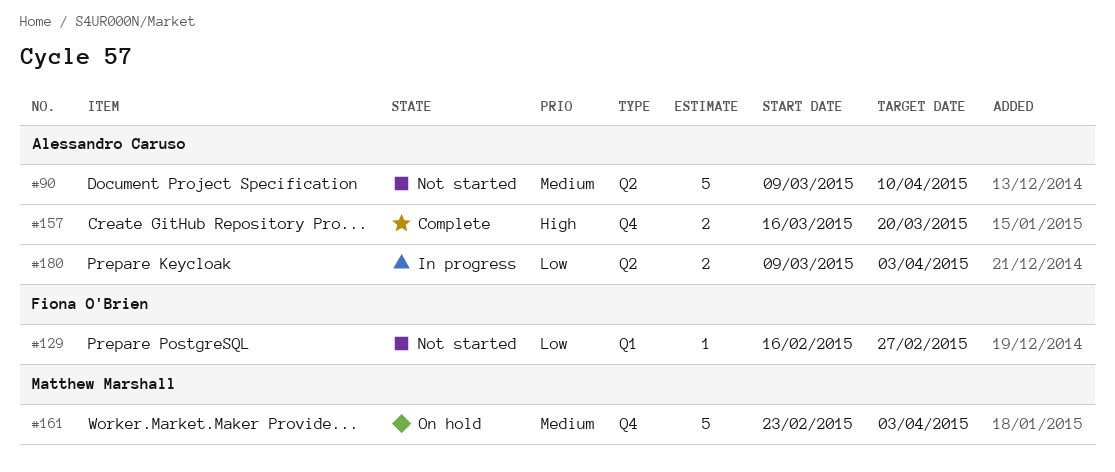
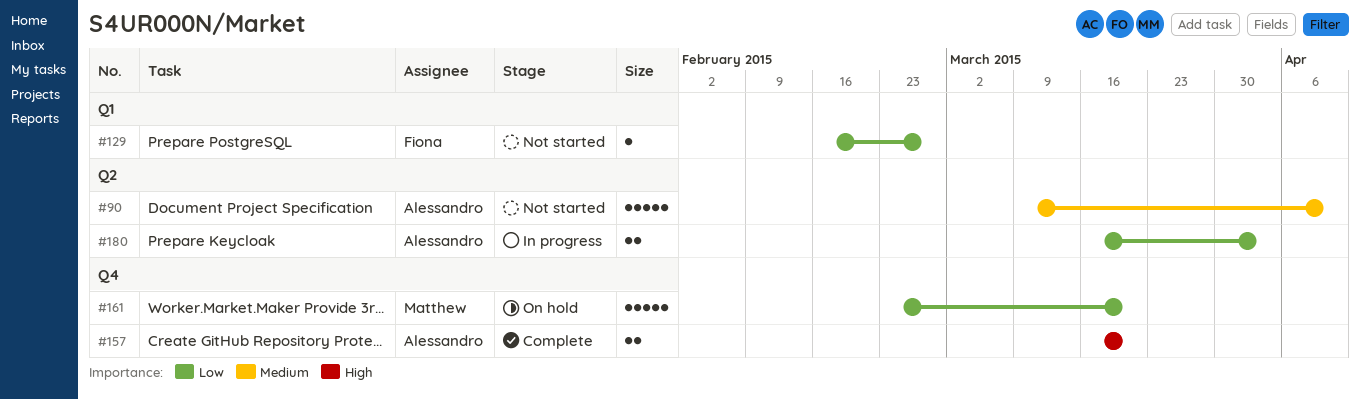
#161, priority: Medium -> Low
#161, due: Apr 3 -> Mar 20
#180, start: Mar 9 -> Mar 16

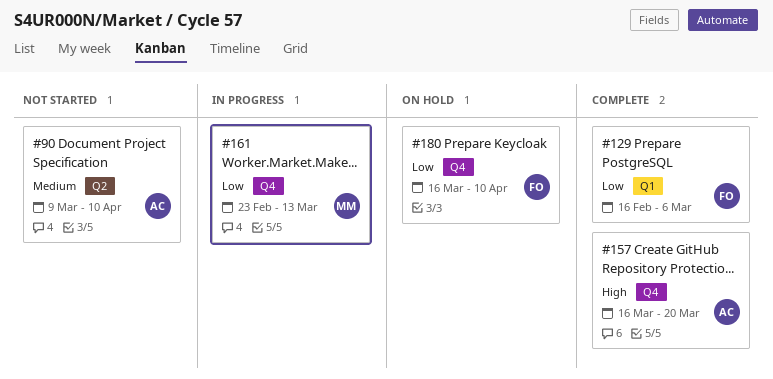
#129, status: Not started -> Complete
#129, due: Feb 27 -> Mar 6
#161, status: On hold -> In progress
#161, due: Mar 20 -> Mar 13
#180, status: In progress -> On hold
#180, owner: Alessandro -> Fiona
#180, label: Q2 -> Q4
#180, due: Apr 3 -> Apr 10

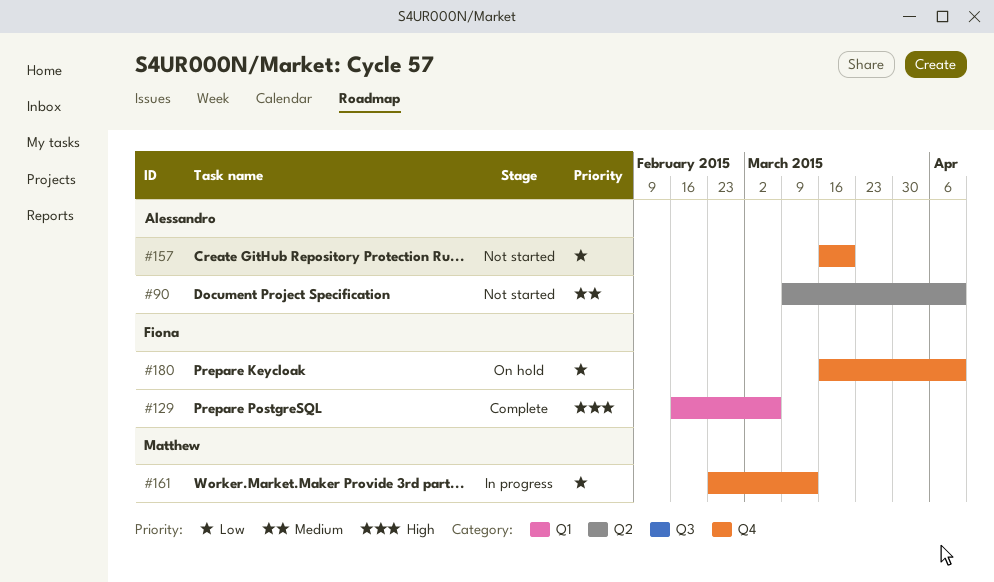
#129, priority: Low -> High
#157, status: Complete -> Not started
#157, priority: High -> Low

